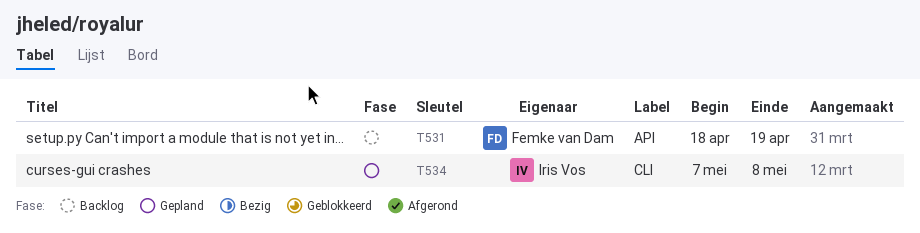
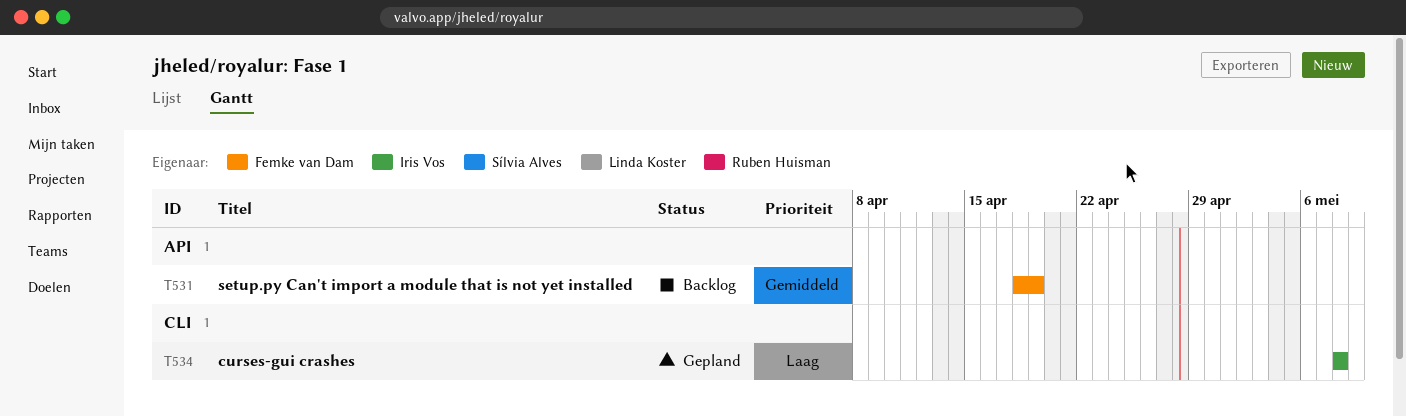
T534, start: May 7 -> May 8

